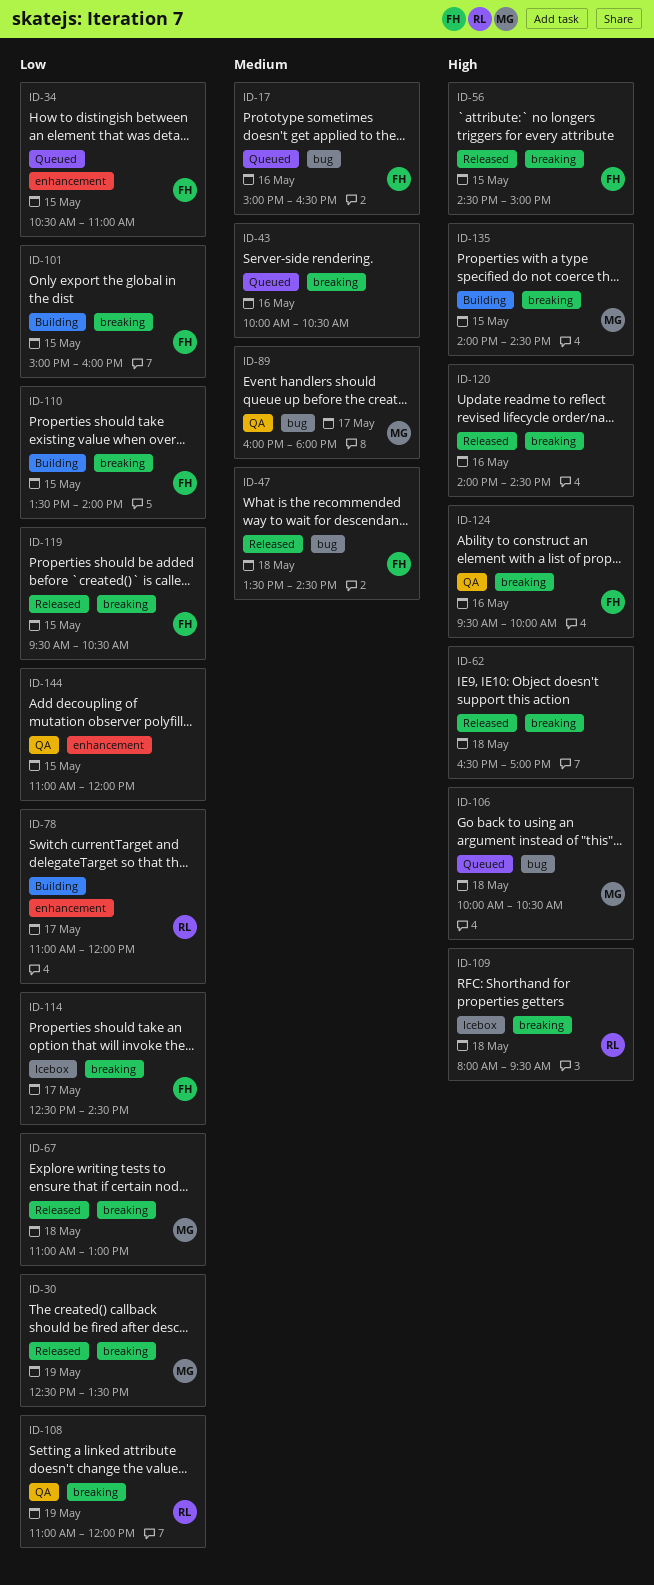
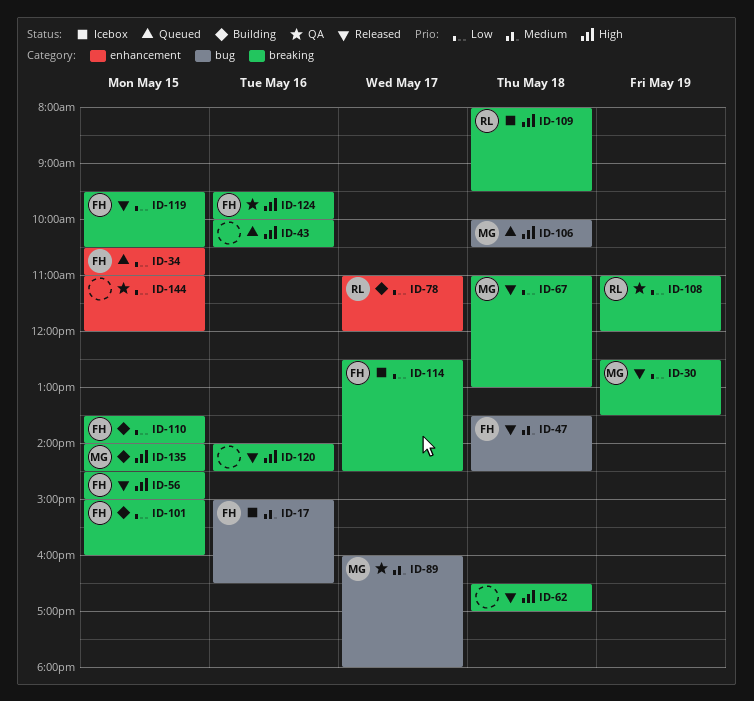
ID-17, status: Queued -> Icebox
ID-43, priority: Medium -> High

